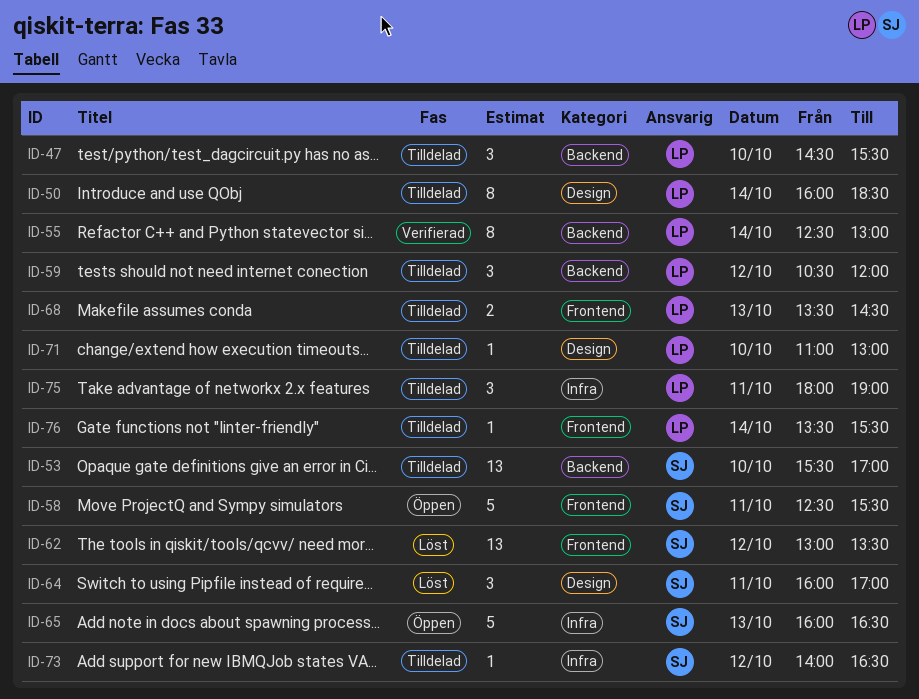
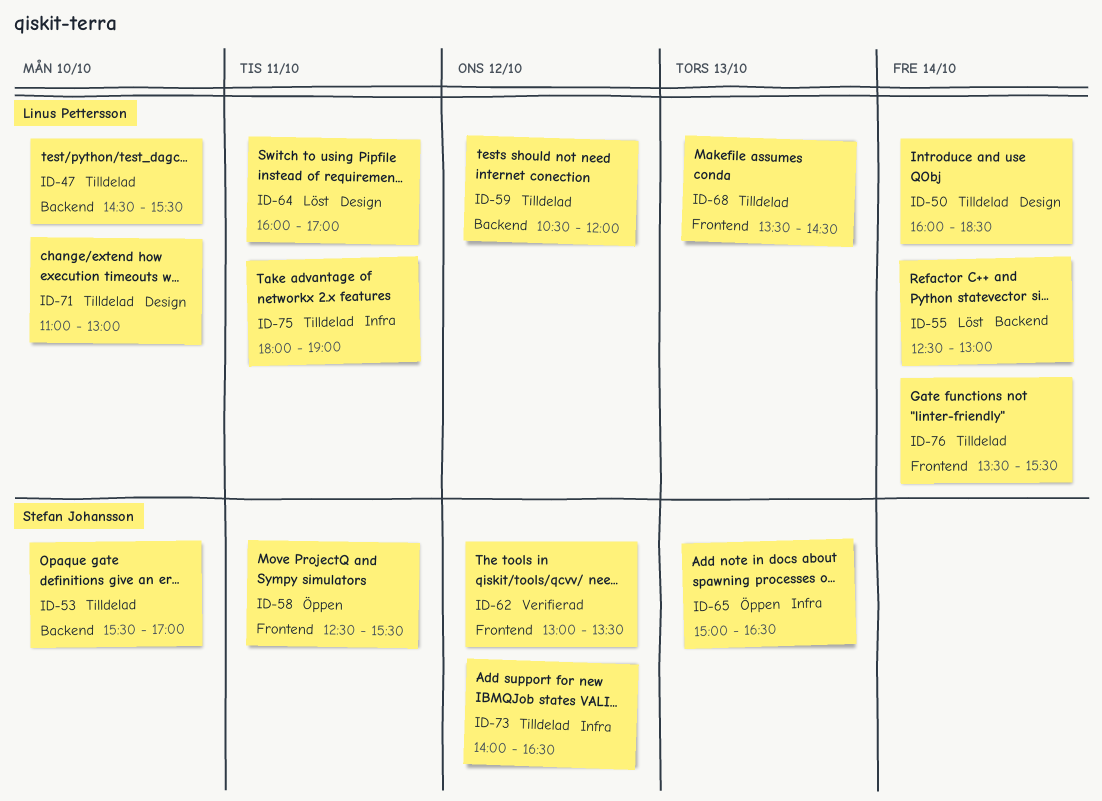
ID-55, status: Verifierad -> Löst
ID-62, status: Löst -> Verifierad
ID-64, owner: Stefan Johansson -> Linus Pettersson
ID-65, begins: 16:00 -> 15:00

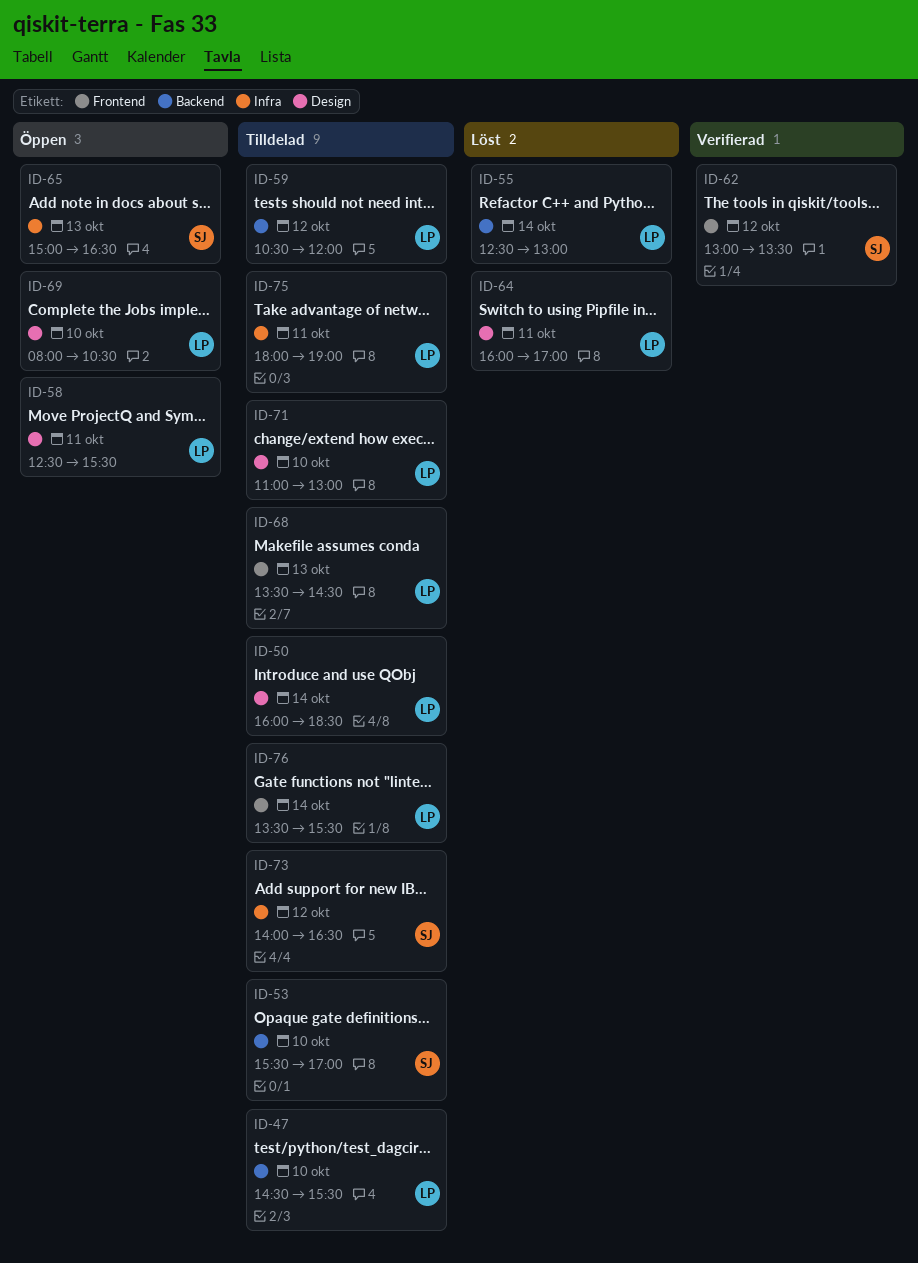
ID-58, owner: Stefan Johansson -> Linus Pettersson
ID-58, label: Frontend -> Design
ID-69: none -> present

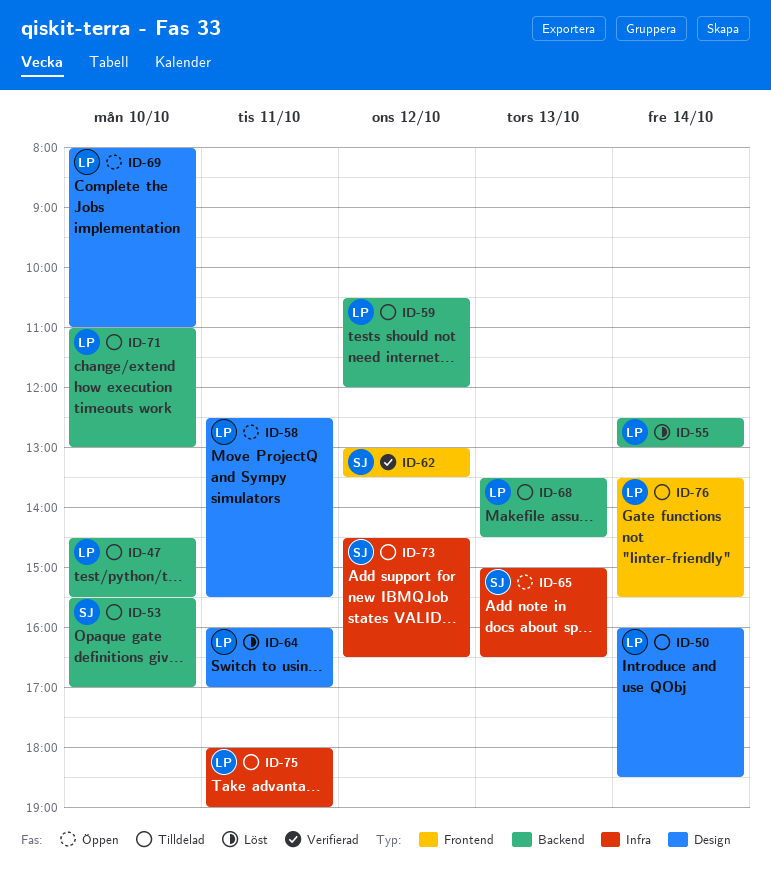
ID-68, label: Frontend -> Backend
ID-69, ends: 10:30 -> 11:00
ID-71, label: Design -> Backend
ID-73, begins: 14:00 -> 14:30

